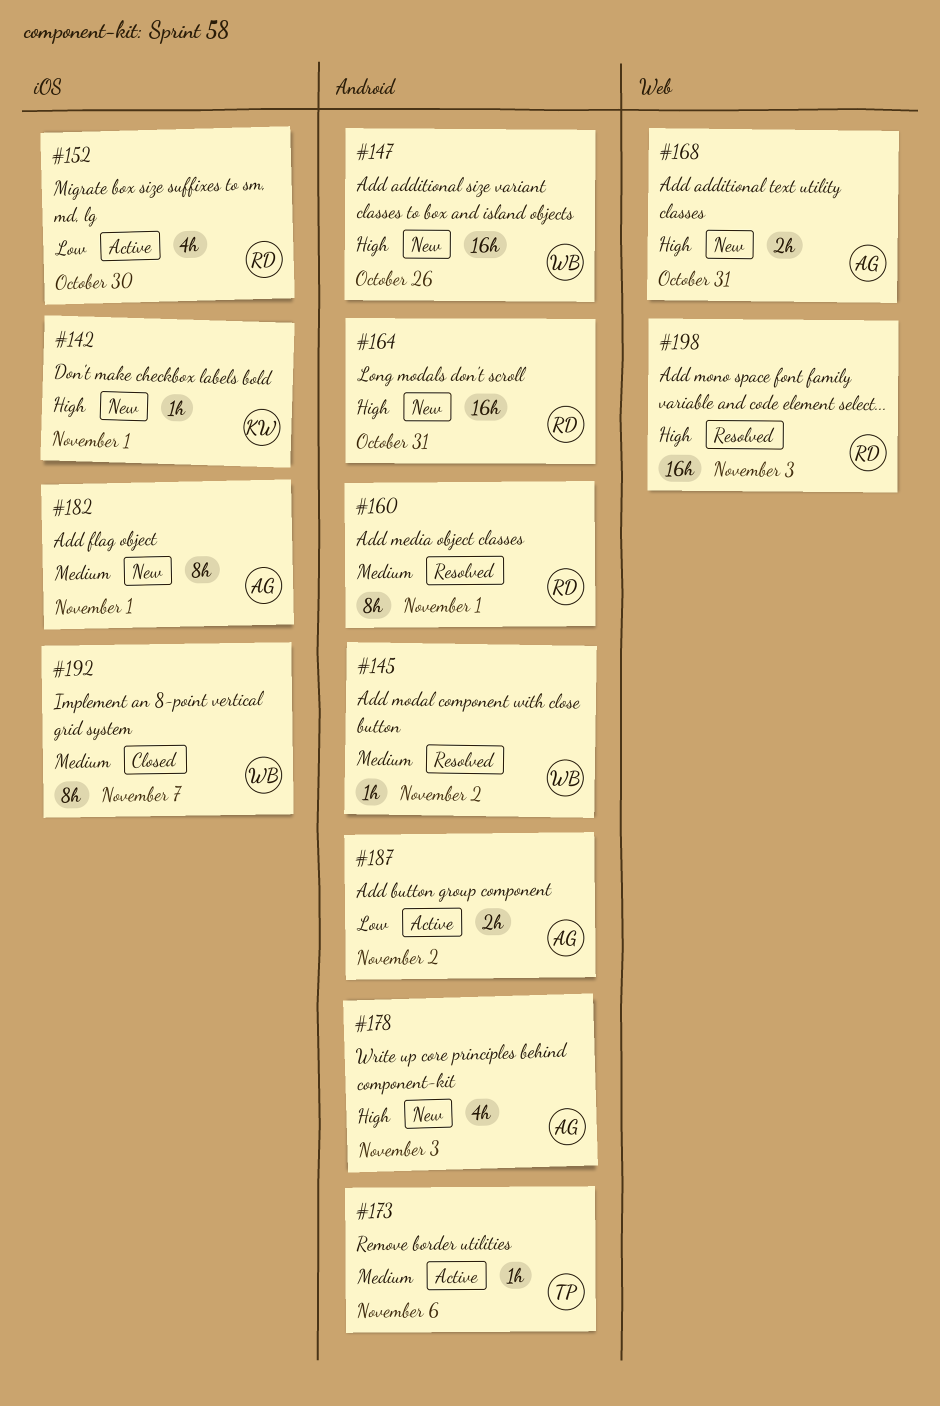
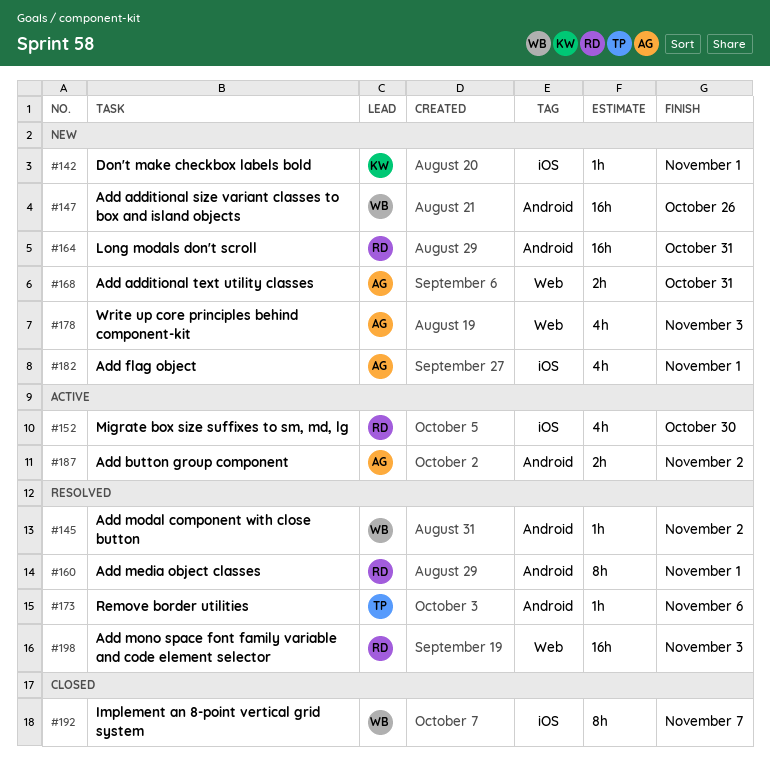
#173, status: Active -> Resolved
#178, label: Android -> Web
#182, estimate: 8h -> 4h

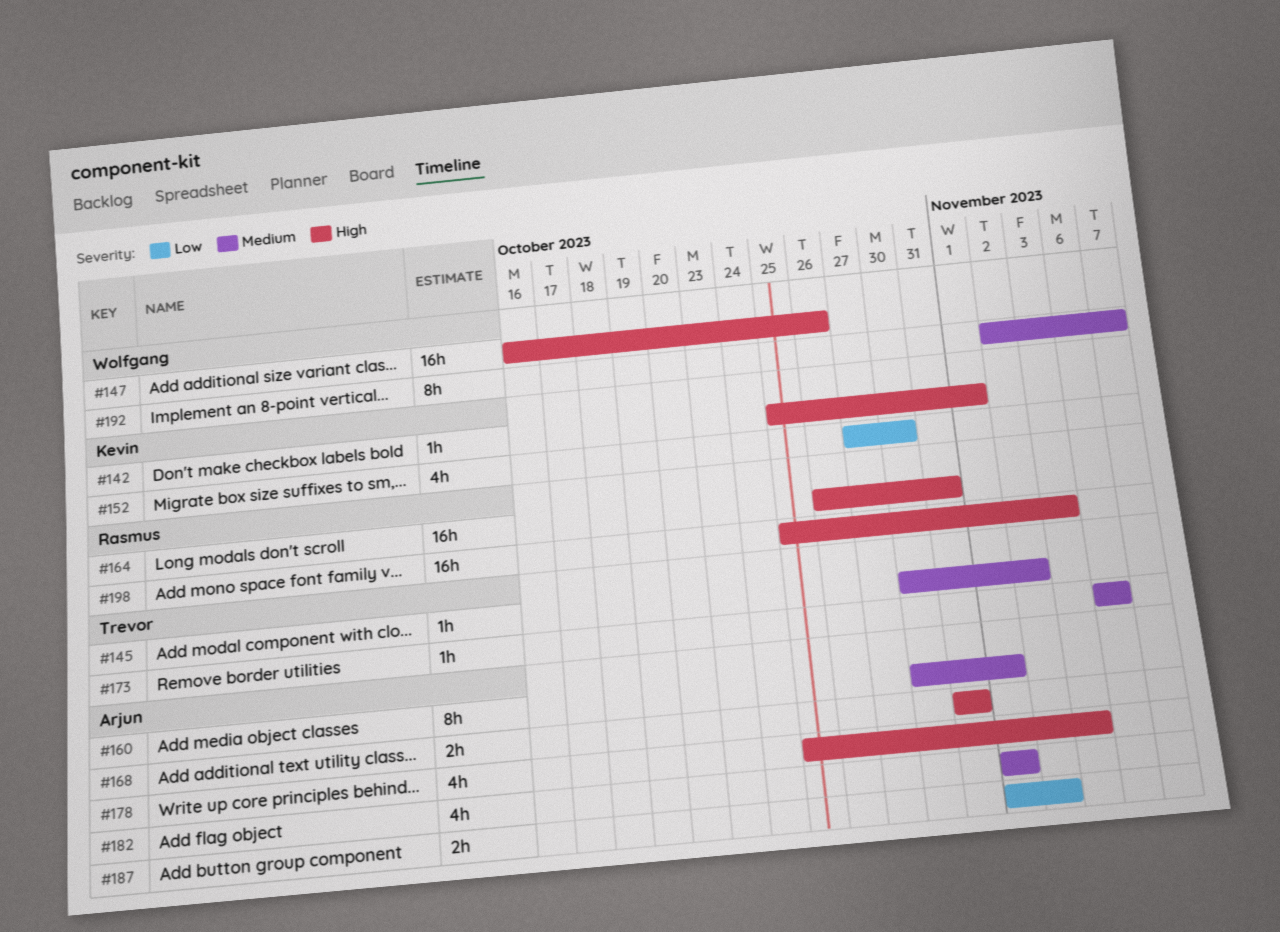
#145, owner: Wolfgang -> Trevor
#152, owner: Rasmus -> Kevin
#160, owner: Rasmus -> Arjun

